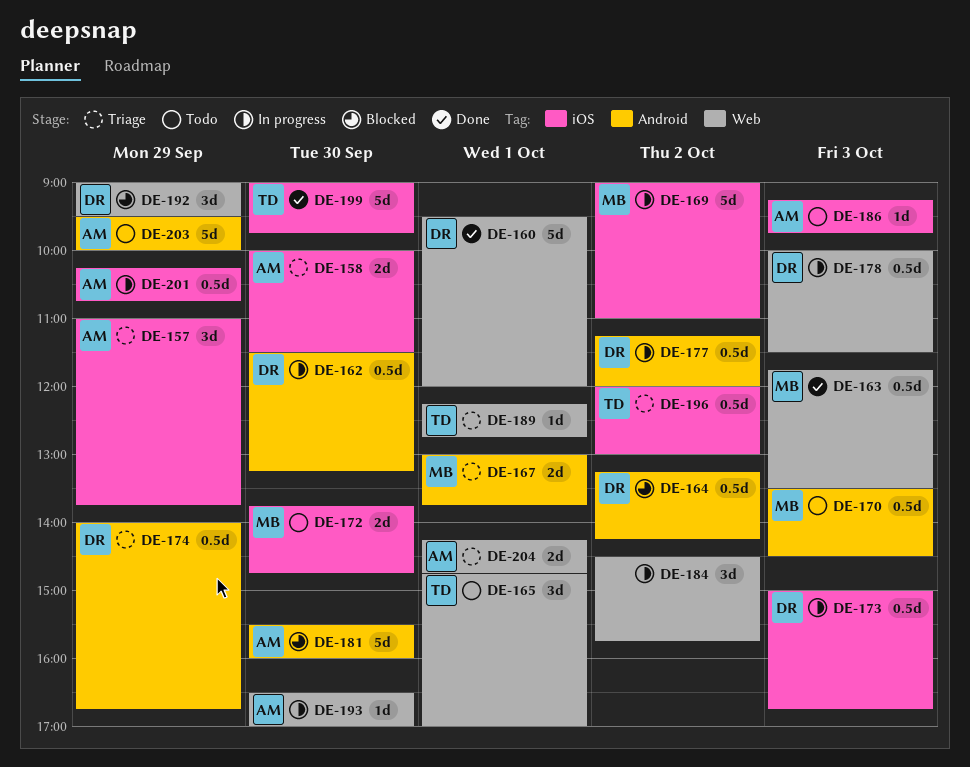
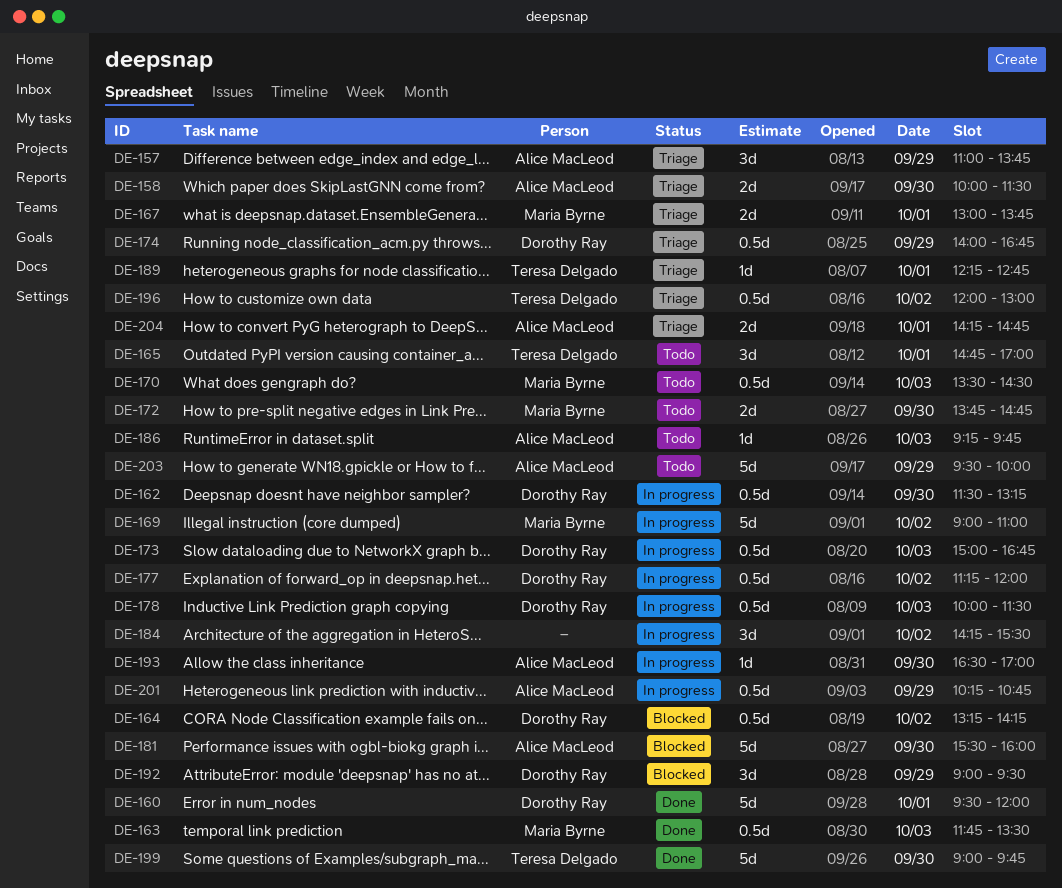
DE-184, begins: 14:30 -> 14:15
DE-184, ends: 15:45 -> 15:30

